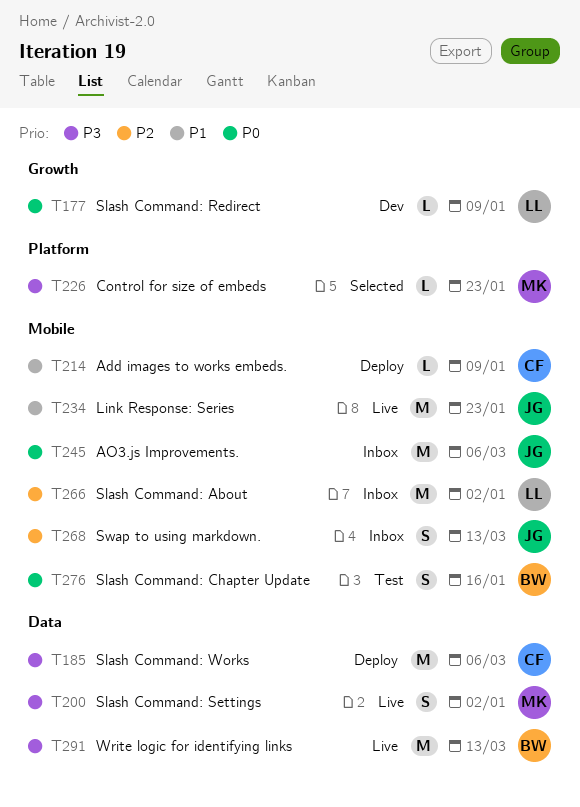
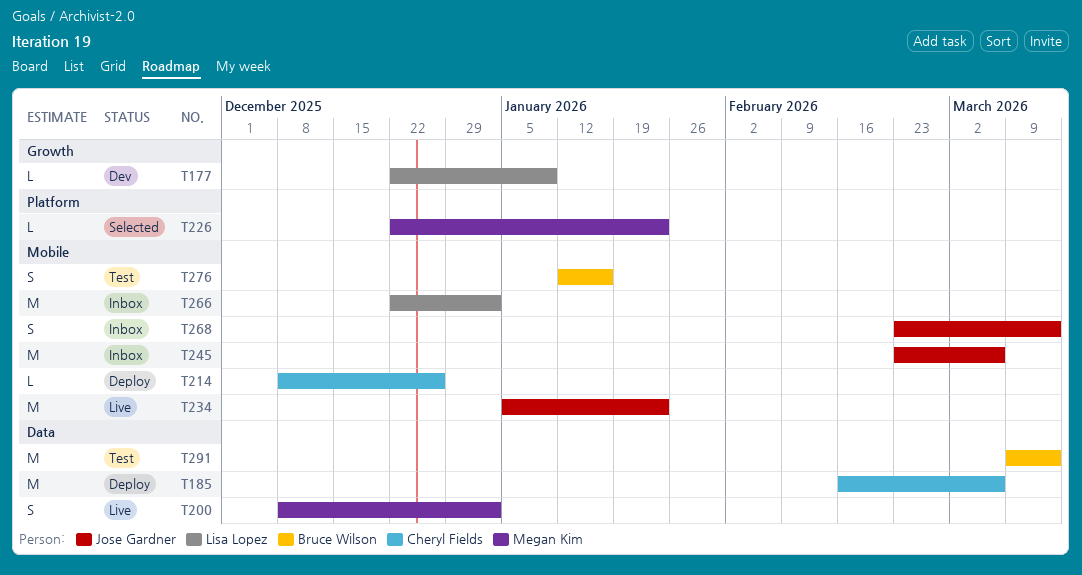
T214, due: Jan 9 -> Dec 26
T291, status: Live -> Test

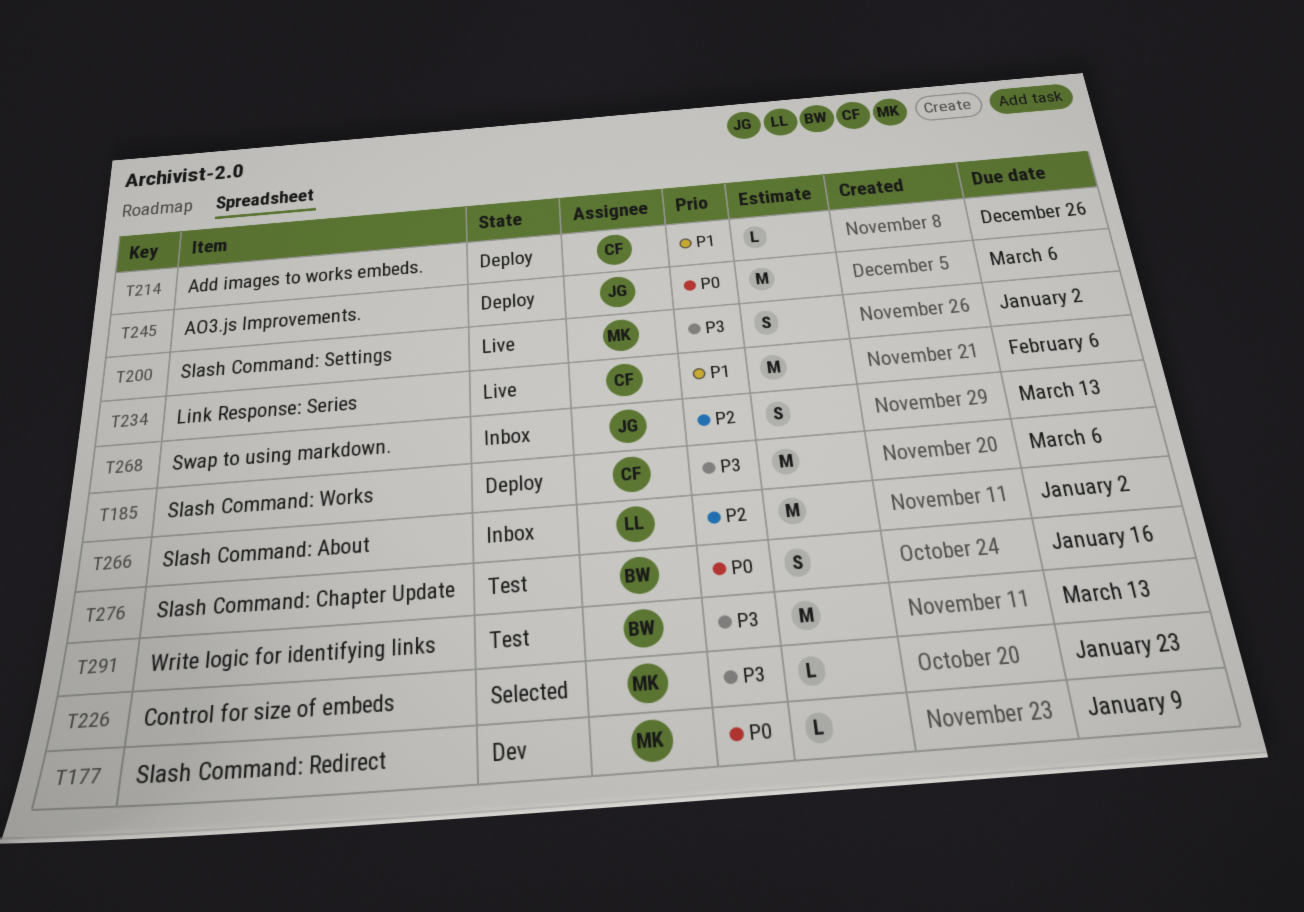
T177, owner: Lisa Lopez -> Megan Kim
T234, owner: Jose Gardner -> Cheryl Fields
T234, due: Jan 23 -> Feb 6
T245, status: Inbox -> Deploy

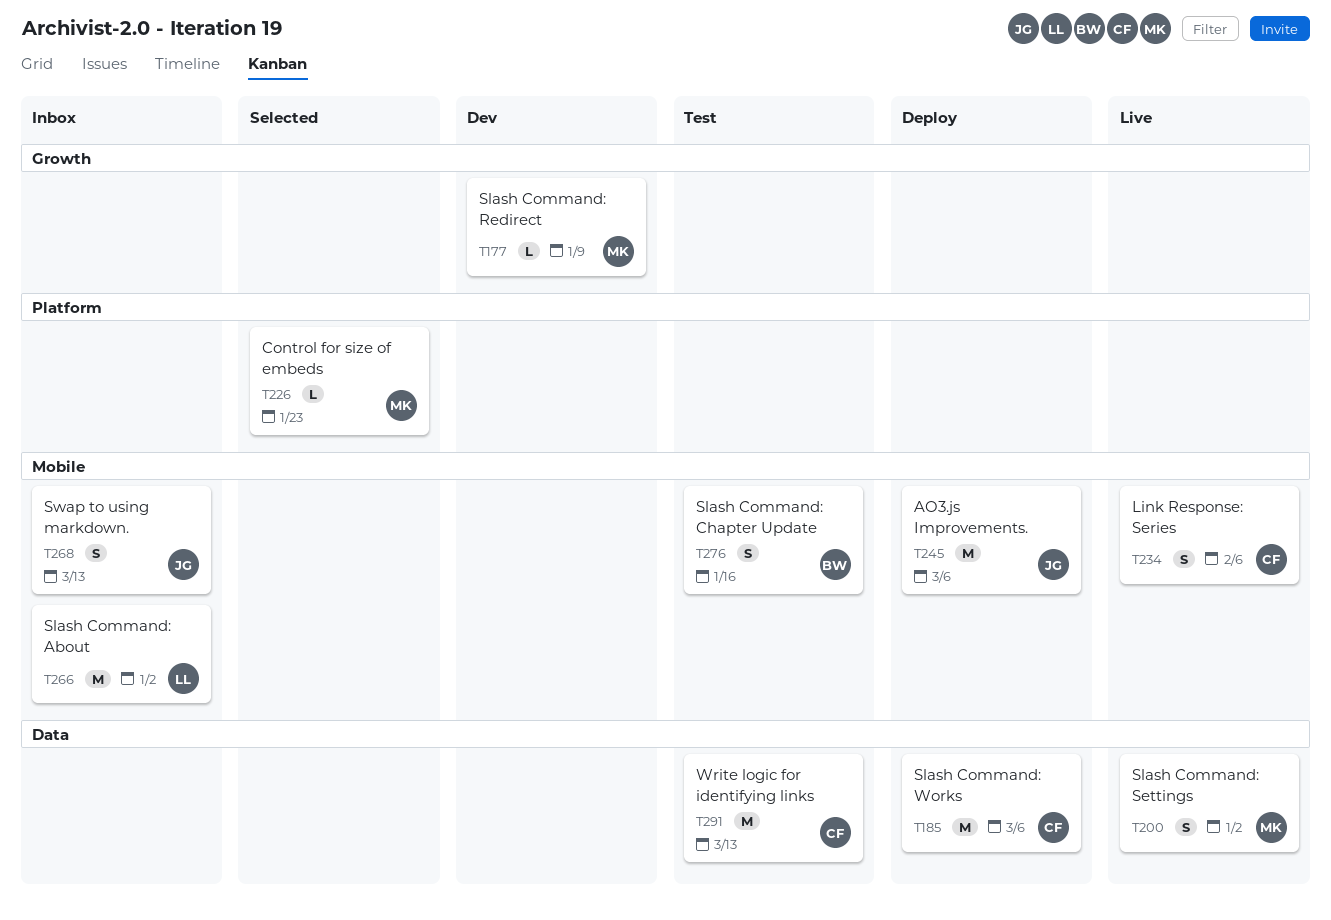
T214: present -> none
T234, estimate: M -> S
T291, owner: BW -> CF

